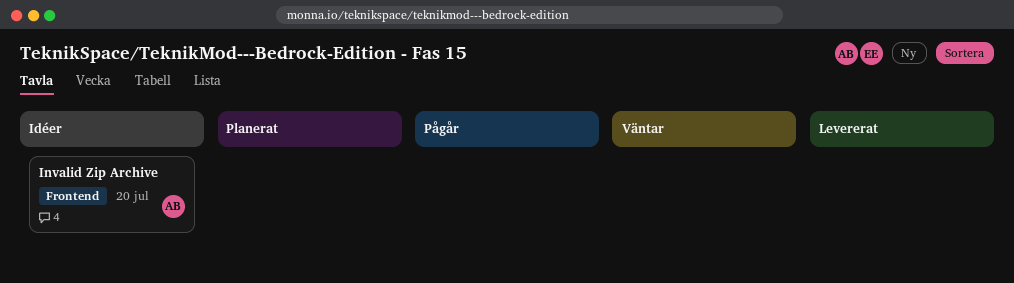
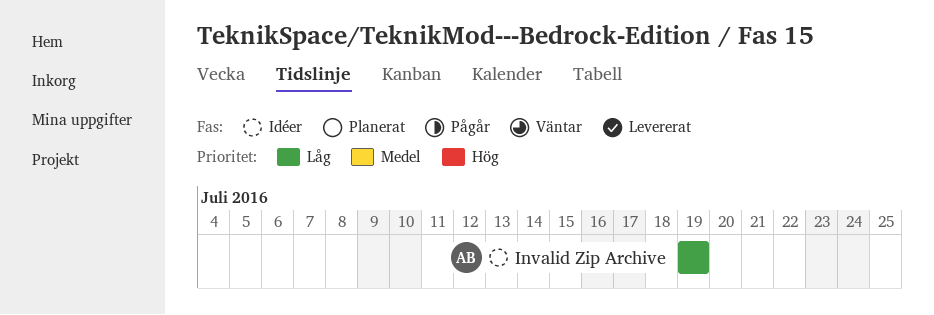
Invalid Zip Archive, due: Jul 20 -> Jul 19

